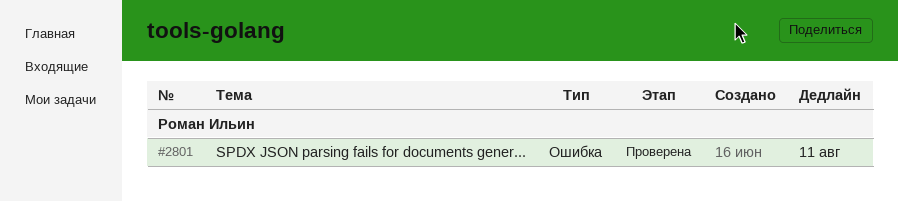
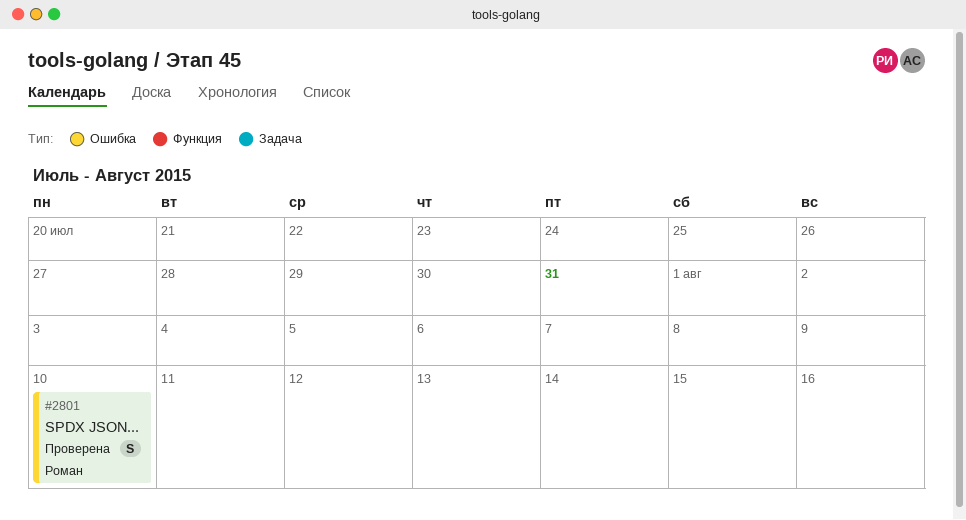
#2801, due: Aug 11 -> Aug 10

